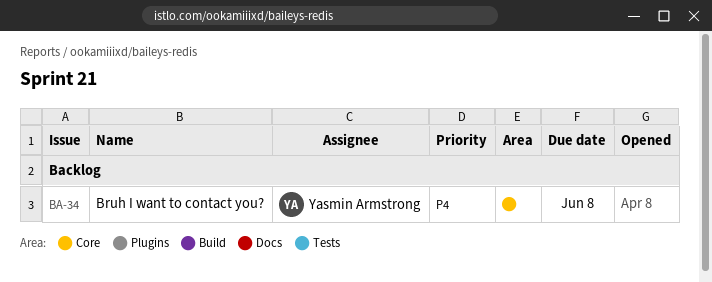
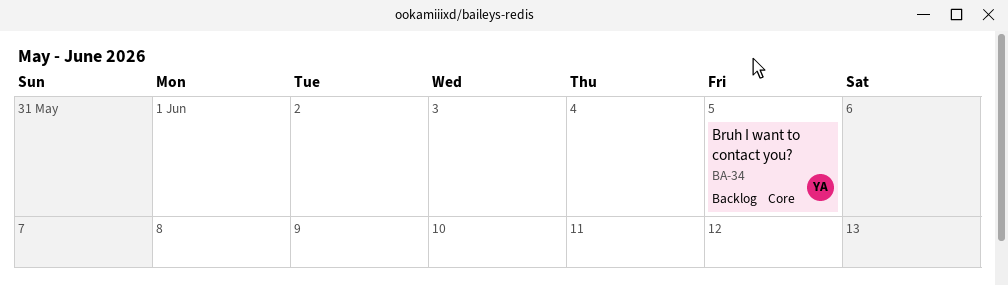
BA-34, due: Jun 8 -> Jun 5

